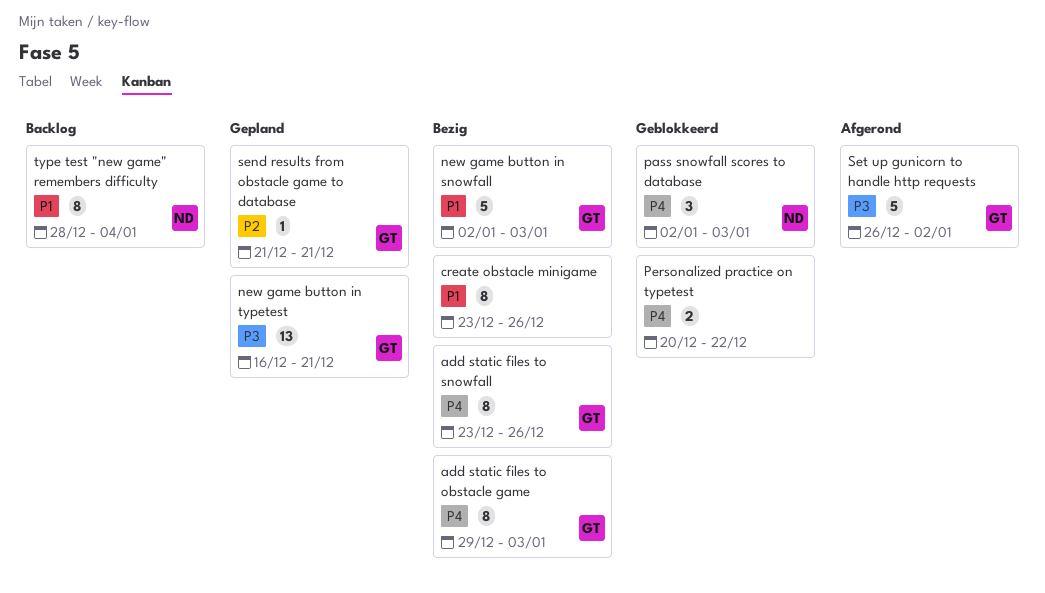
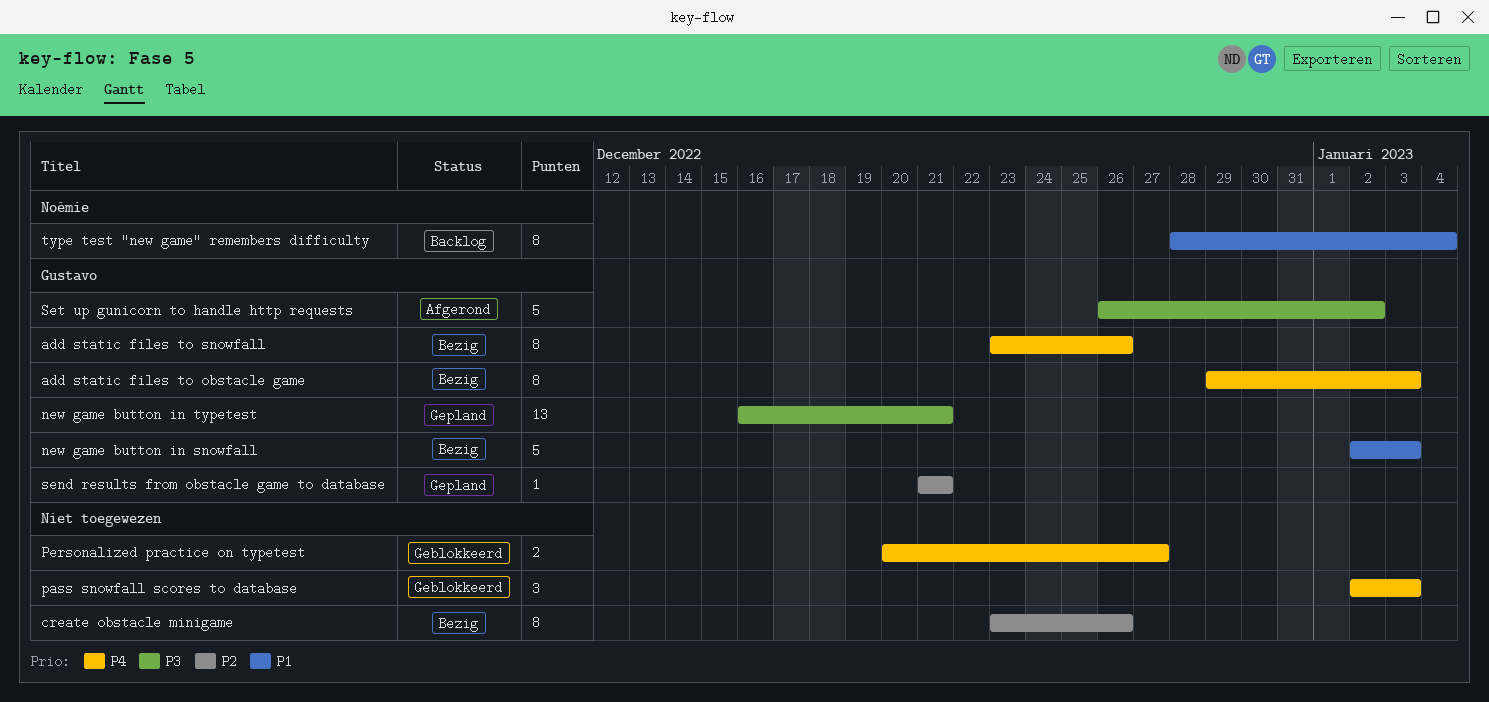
create obstacle minigame, priority: P1 -> P2
pass snowfall scores to database, owner: Noémie -> none
Personalized practice on typetest, due: Dec 22 -> Dec 27

